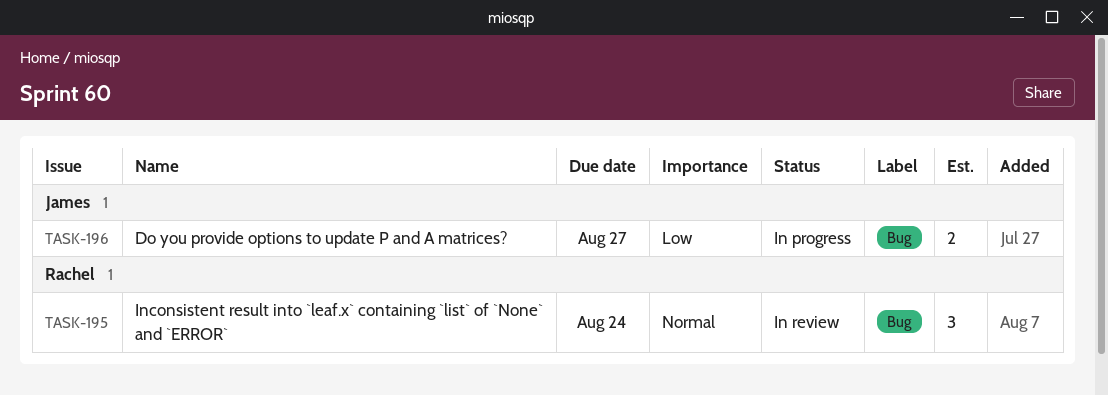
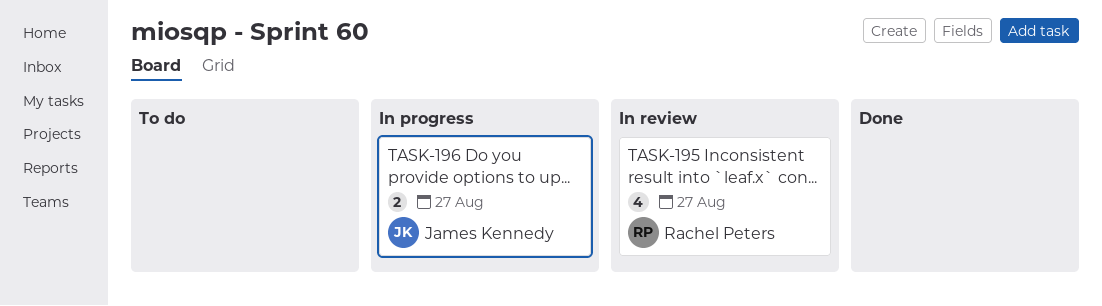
TASK-195, estimate: 3 -> 4
TASK-195, due: Aug 24 -> Aug 27

